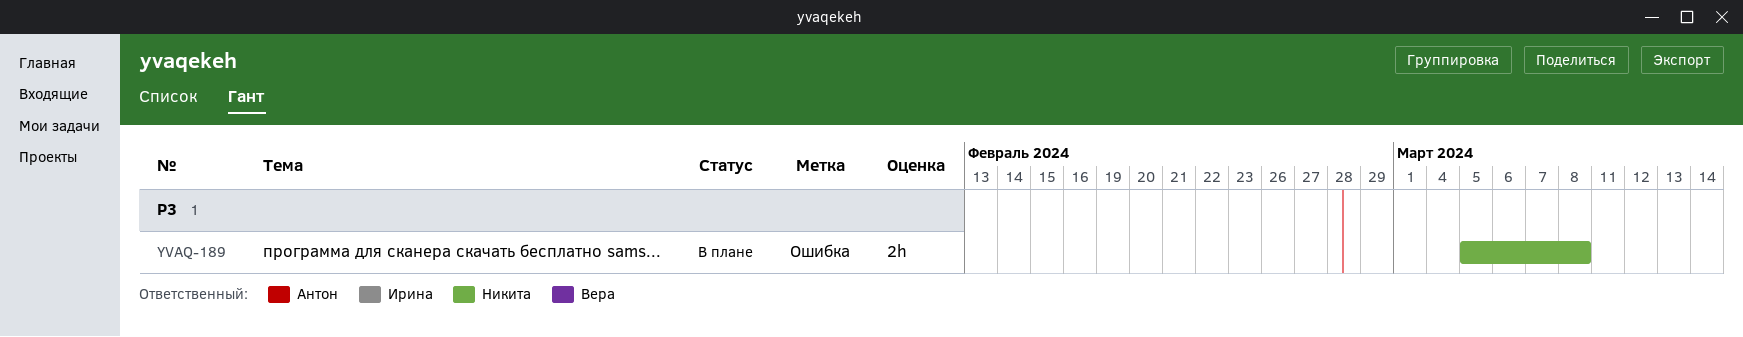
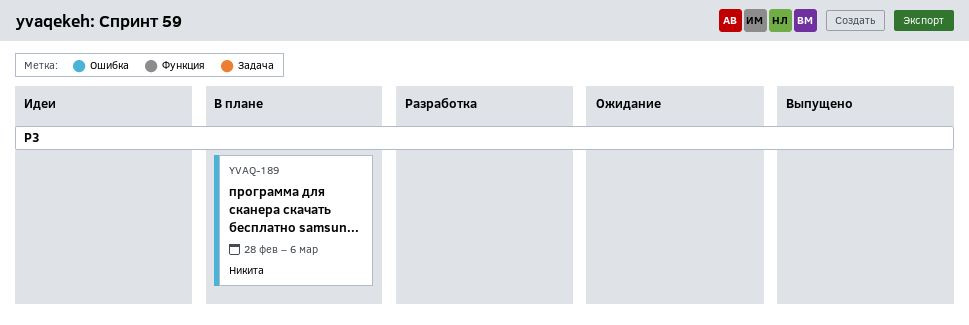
YVAQ-189, start: Mar 5 -> Feb 28
YVAQ-189, due: Mar 8 -> Mar 6

